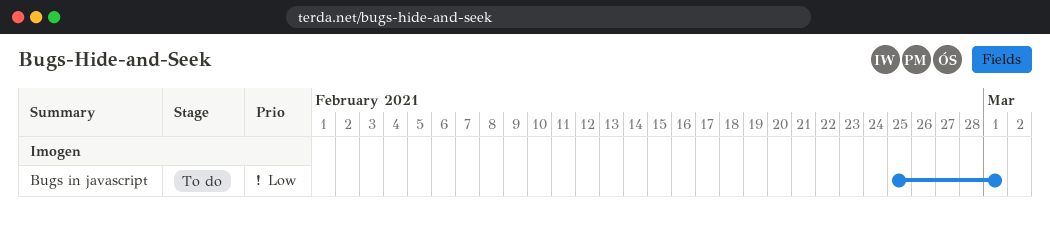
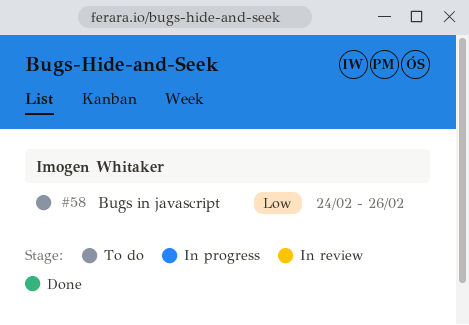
Bugs in javascript, start: Feb 25 -> Feb 24
Bugs in javascript, due: Mar 1 -> Feb 26

